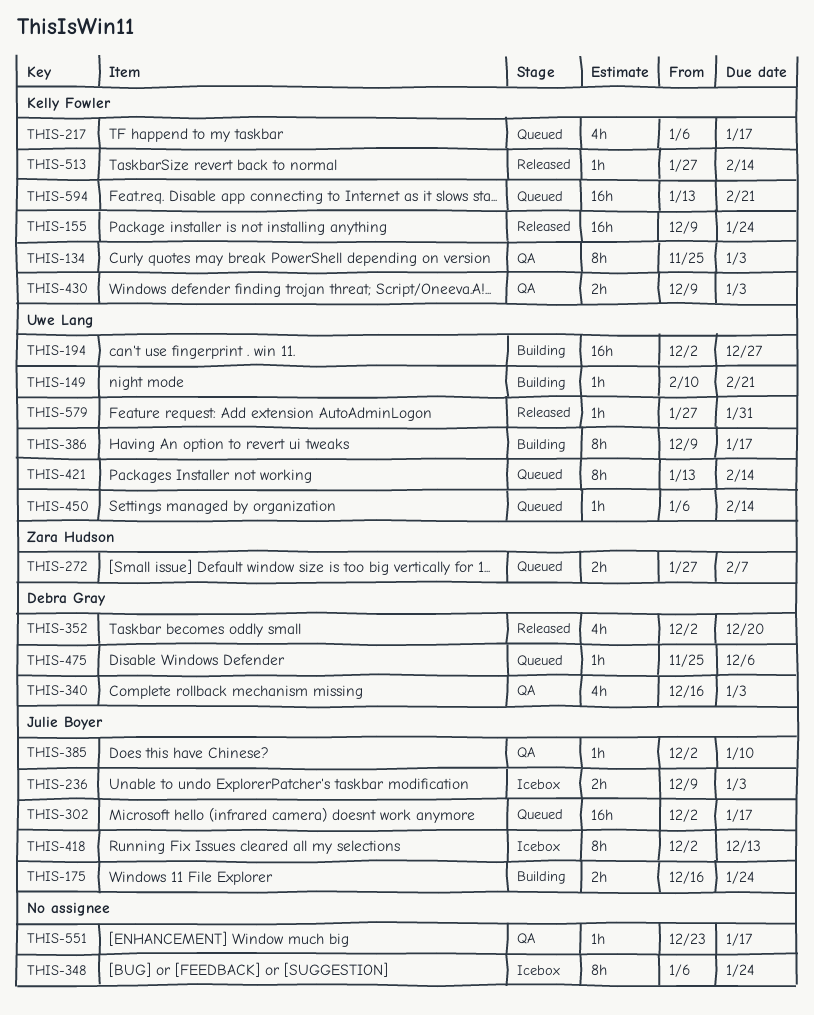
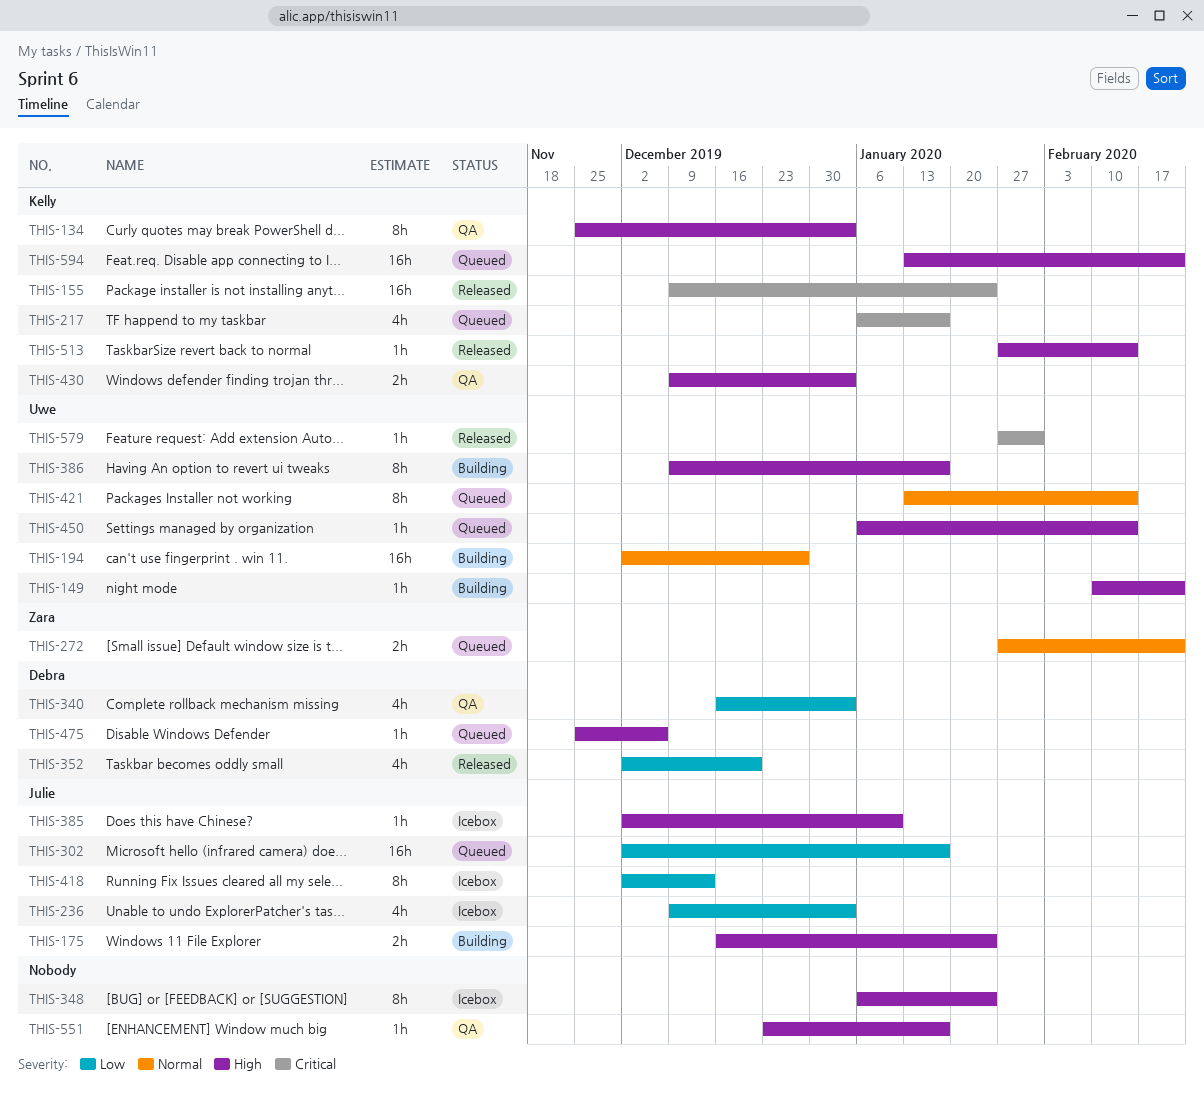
THIS-236, estimate: 2h -> 4h
THIS-272, due: Feb 7 -> Feb 21
THIS-385, status: QA -> Icebox

